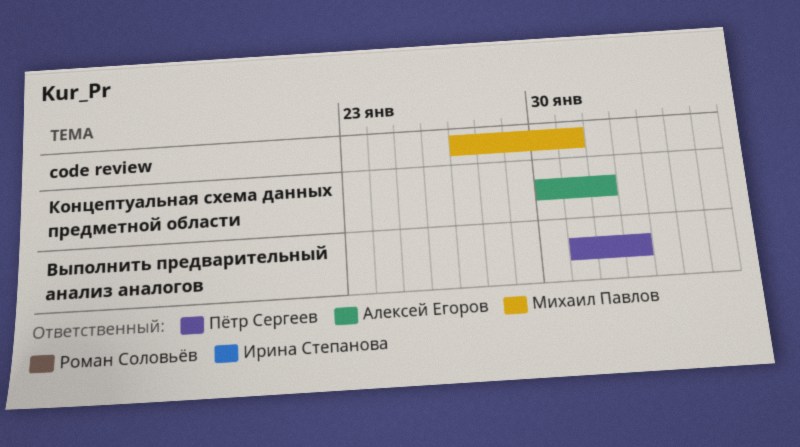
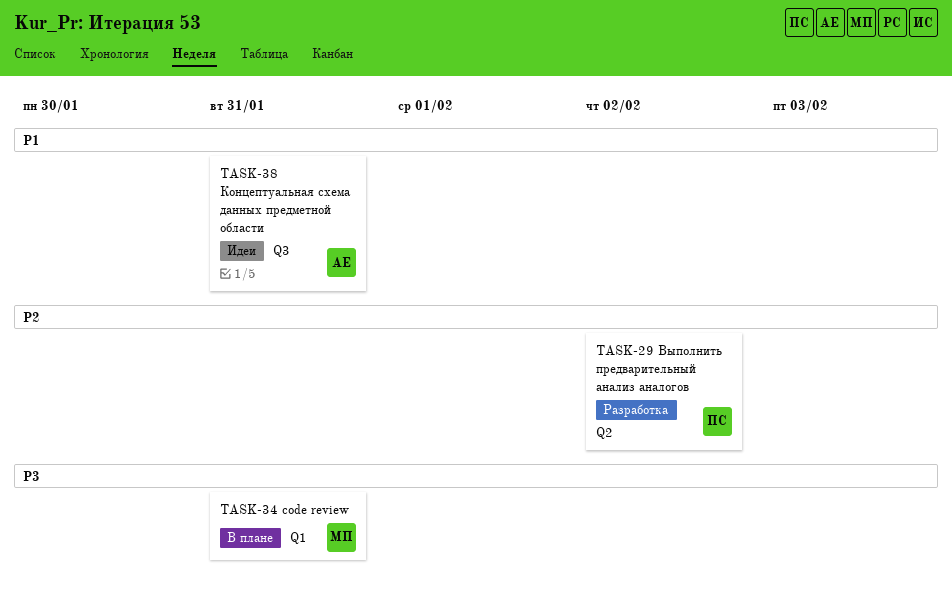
Концептуальная схема данных предметной области, due: Feb 1 -> Jan 31

